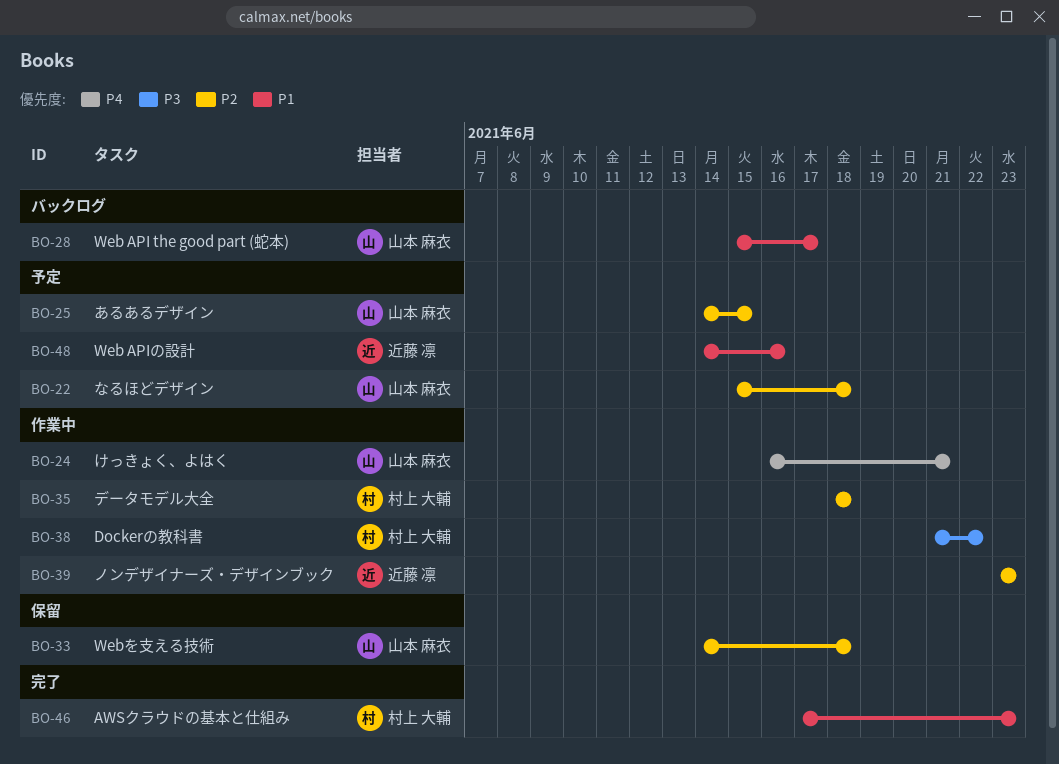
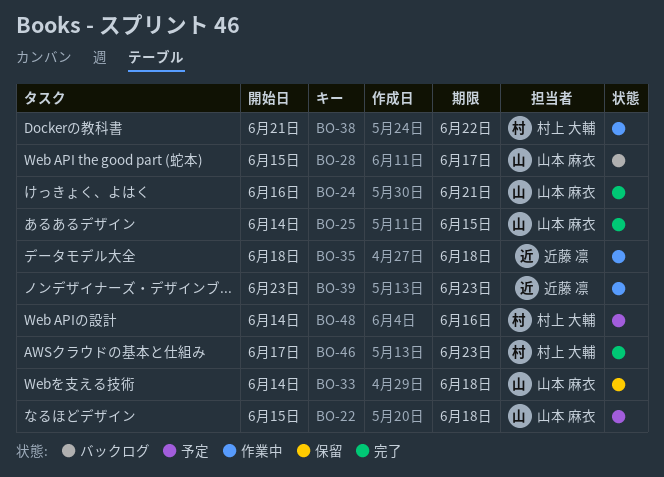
BO-24, status: 作業中 -> 完了
BO-25, status: 予定 -> 完了
BO-35, owner: 村上 大輔 -> 近藤 凛
BO-48, owner: 近藤 凛 -> 村上 大輔

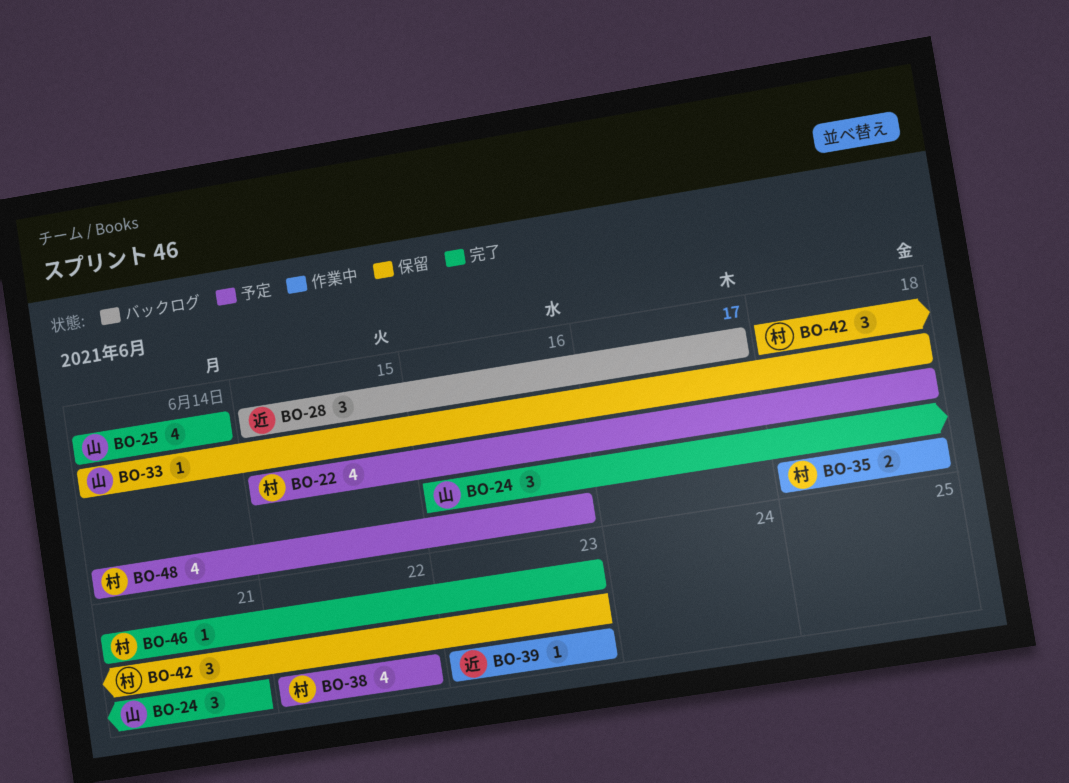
BO-22, owner: 山本 麻衣 -> 村上 大輔
BO-25, due: Jun 15 -> Jun 14
BO-28, owner: 山本 麻衣 -> 近藤 凛
BO-35, owner: 近藤 凛 -> 村上 大輔
BO-38, status: 作業中 -> 予定
BO-38, start: Jun 21 -> Jun 22
BO-42: none -> present
BO-46, start: Jun 17 -> Jun 21

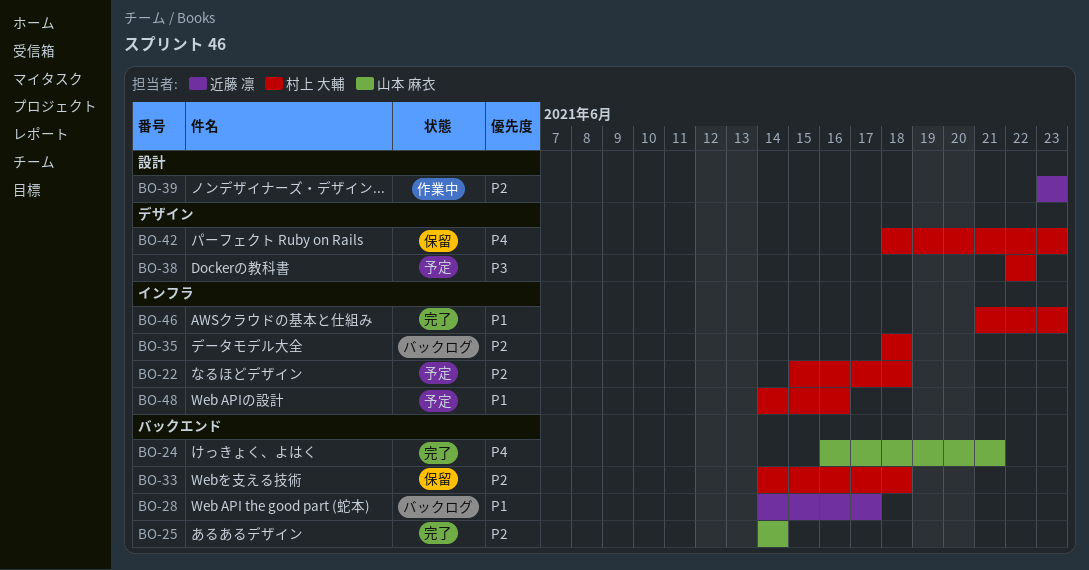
BO-28, start: Jun 15 -> Jun 14
BO-33, owner: 山本 麻衣 -> 村上 大輔
BO-35, status: 作業中 -> バックログ

